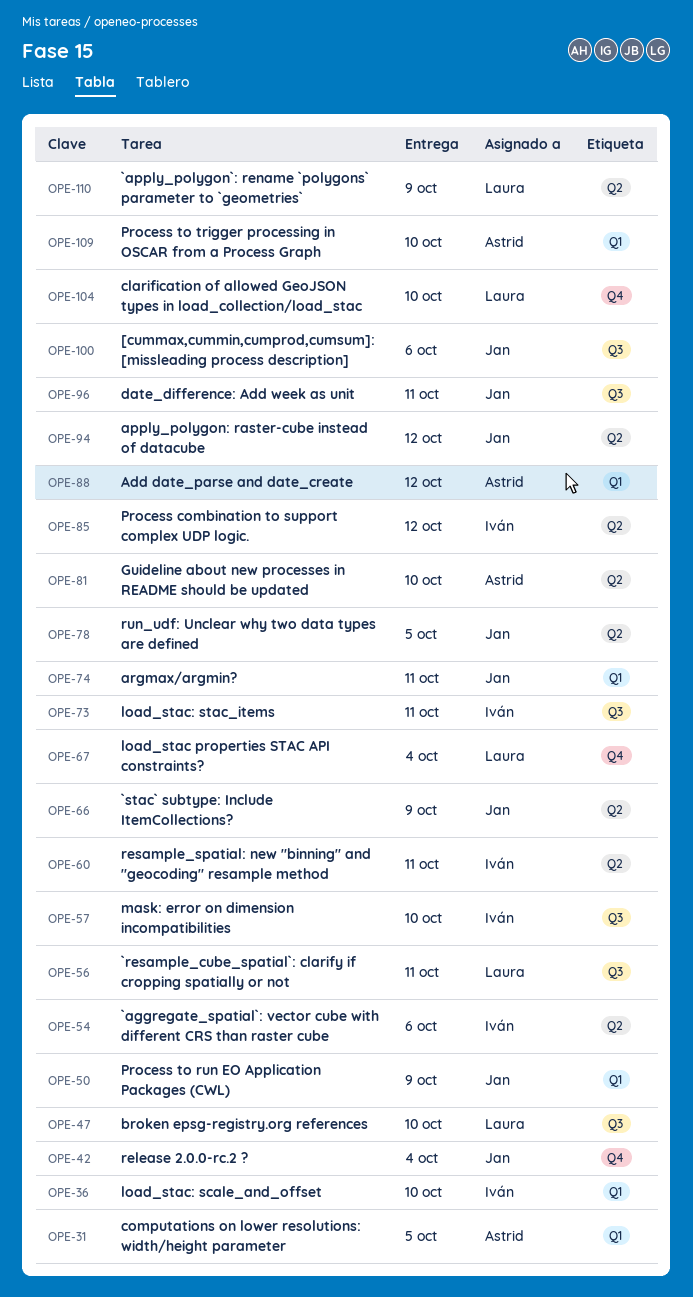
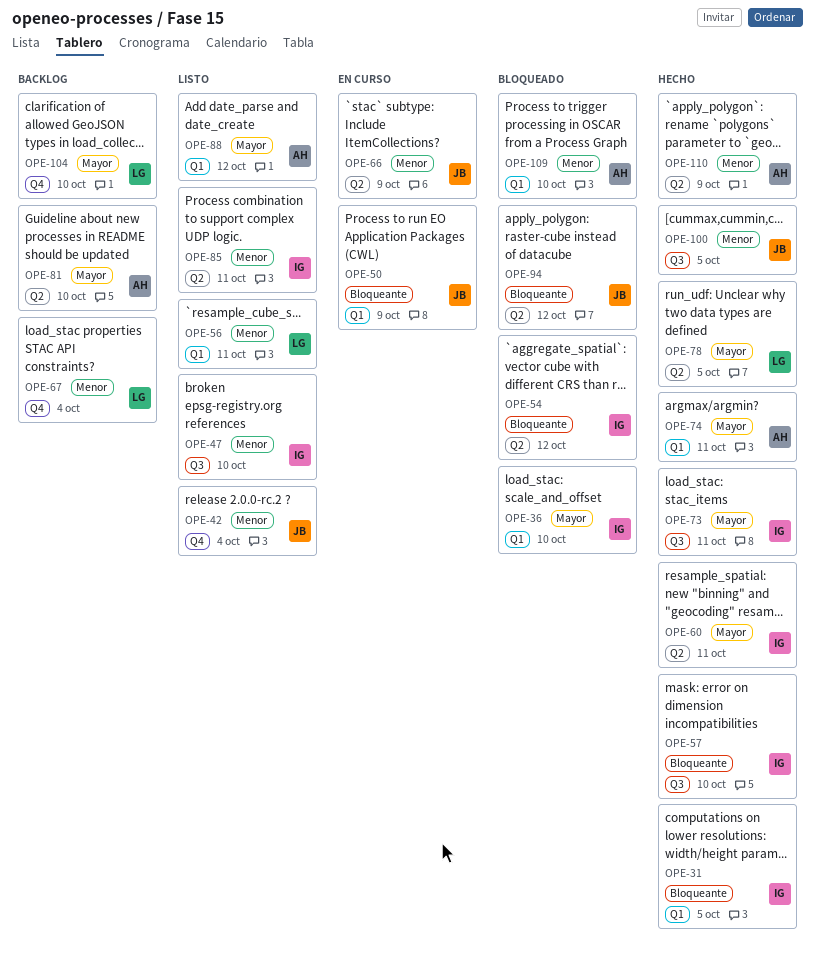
OPE-31, owner: Astrid -> Iván
OPE-47, owner: Laura -> Iván
OPE-54, due: Oct 6 -> Oct 12
OPE-56, label: Q3 -> Q1
OPE-74, owner: Jan -> Astrid
OPE-78, owner: Jan -> Laura
OPE-85, due: Oct 12 -> Oct 11
OPE-96: present -> none
OPE-100, due: Oct 6 -> Oct 5
OPE-110, owner: Laura -> Astrid

